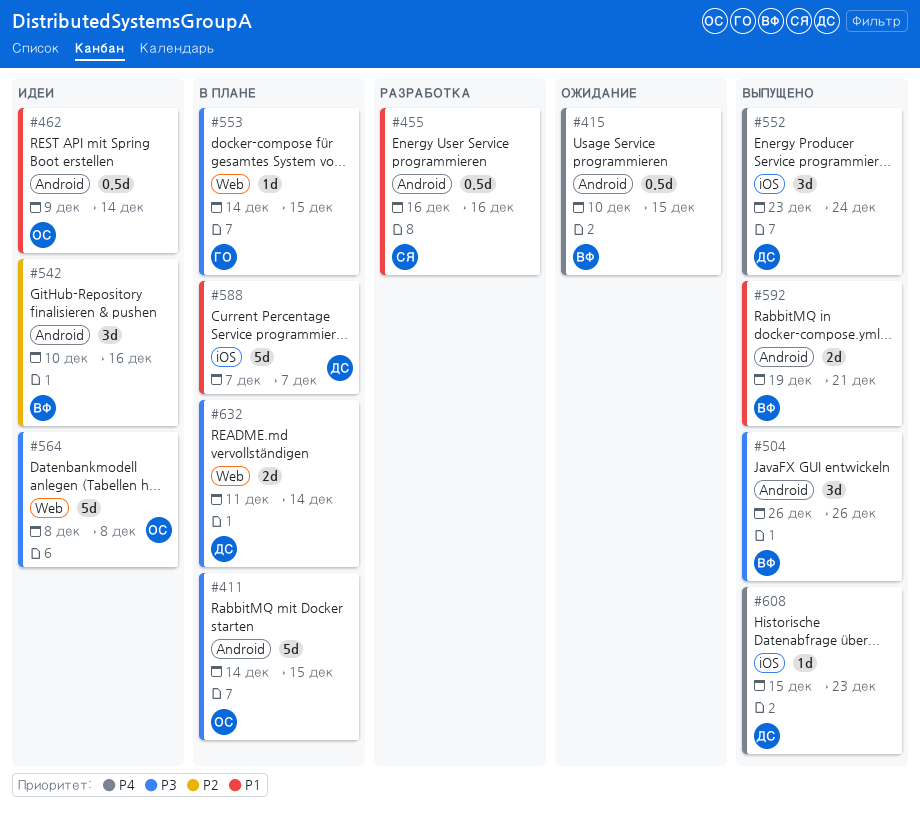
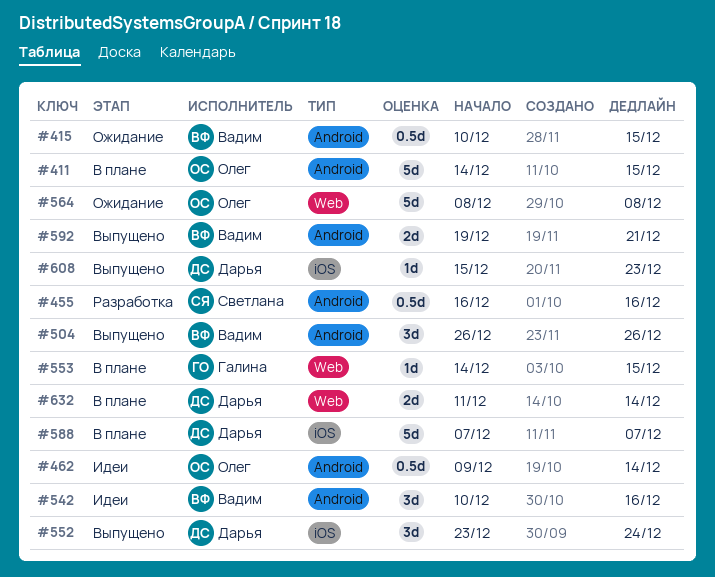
#564, status: Идеи -> Ожидание

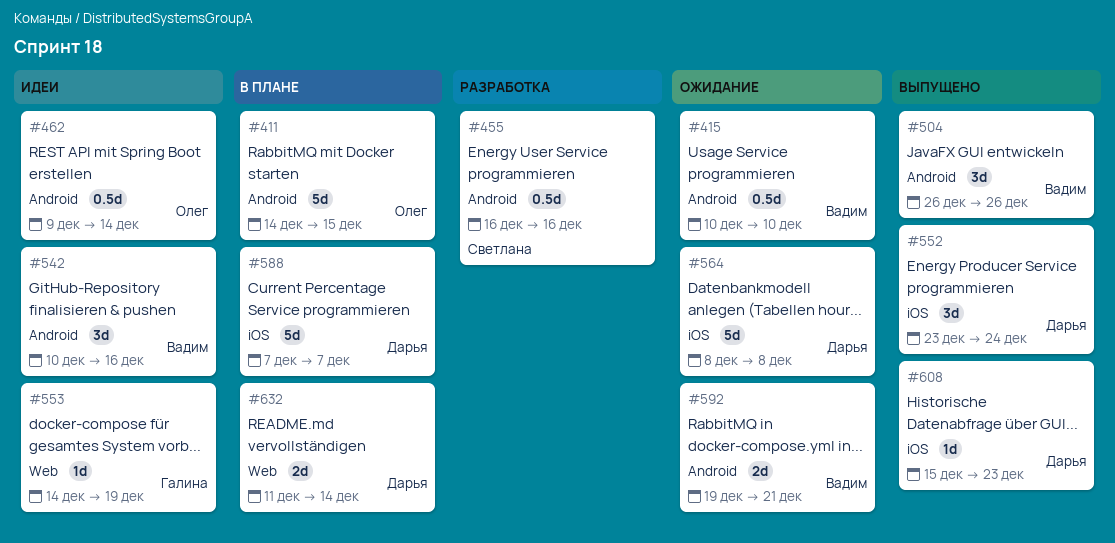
#415, due: Dec 15 -> Dec 10
#553, status: В плане -> Идеи
#553, due: Dec 15 -> Dec 19
#564, owner: Олег -> Дарья
#564, label: Web -> iOS
#592, status: Выпущено -> Ожидание

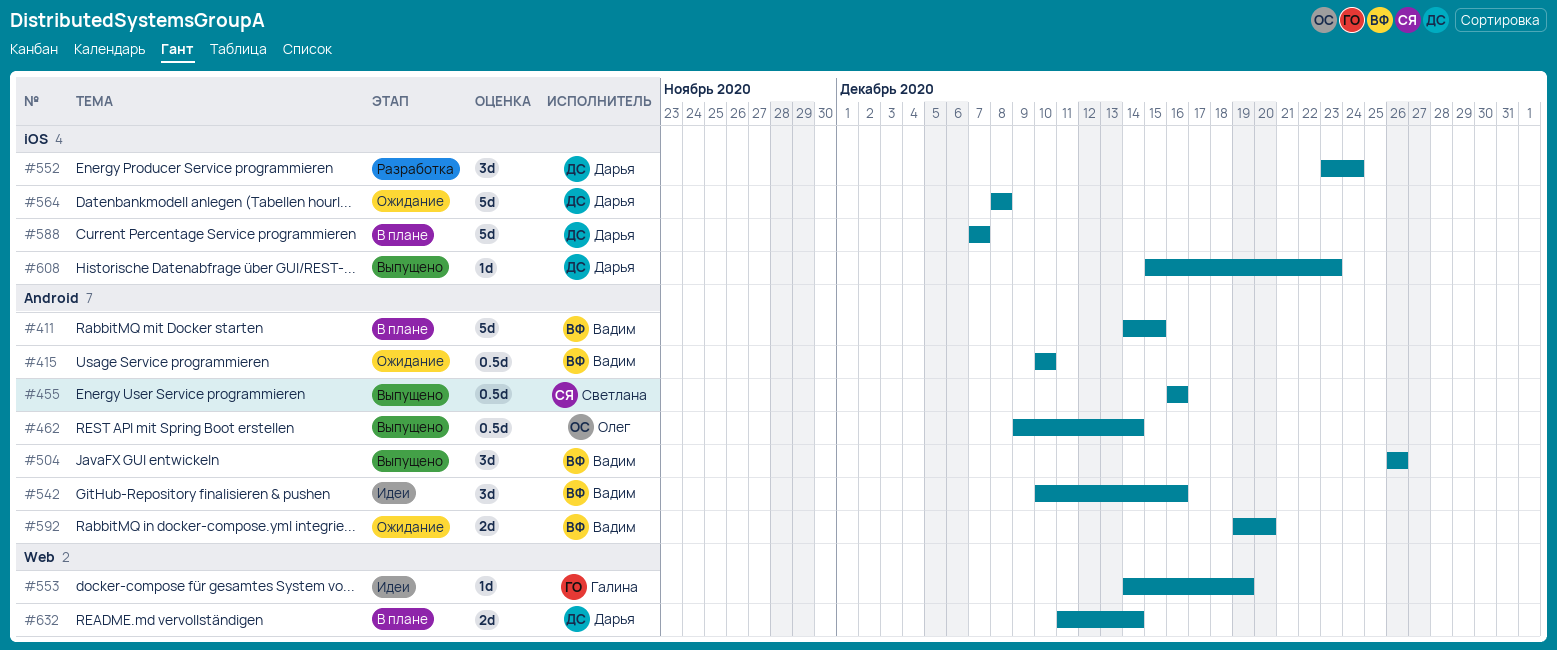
#411, owner: Олег -> Вадим
#455, status: Разработка -> Выпущено
#462, status: Идеи -> Выпущено
#552, status: Выпущено -> Разработка
#592, due: Dec 21 -> Dec 20

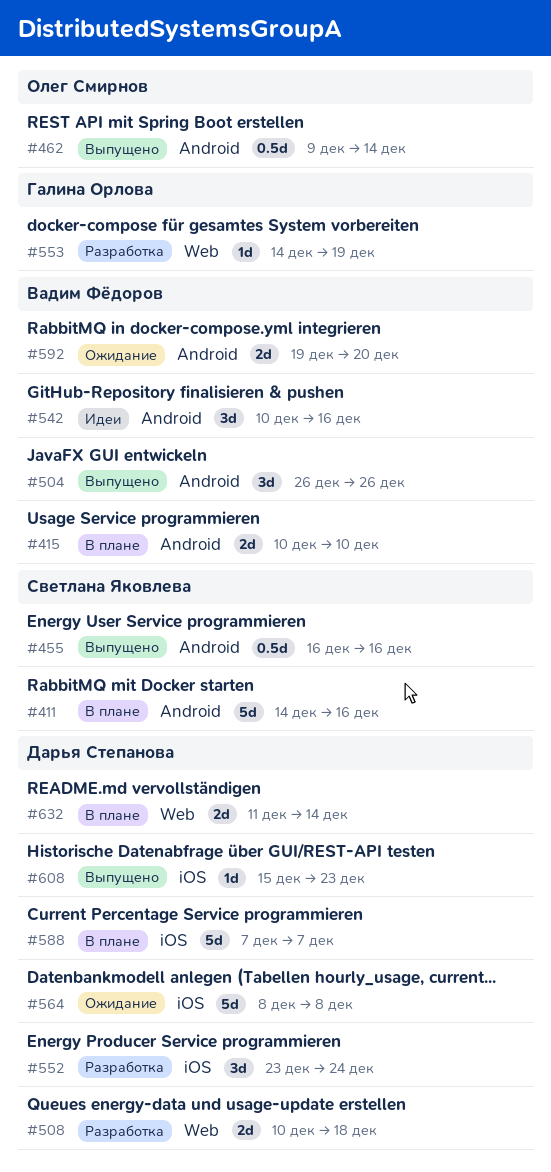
#411, owner: Вадим Фёдоров -> Светлана Яковлева
#411, due: Dec 15 -> Dec 16
#415, status: Ожидание -> В плане
#415, estimate: 0.5d -> 2d
#508: none -> present
#553, status: Идеи -> Разработка

